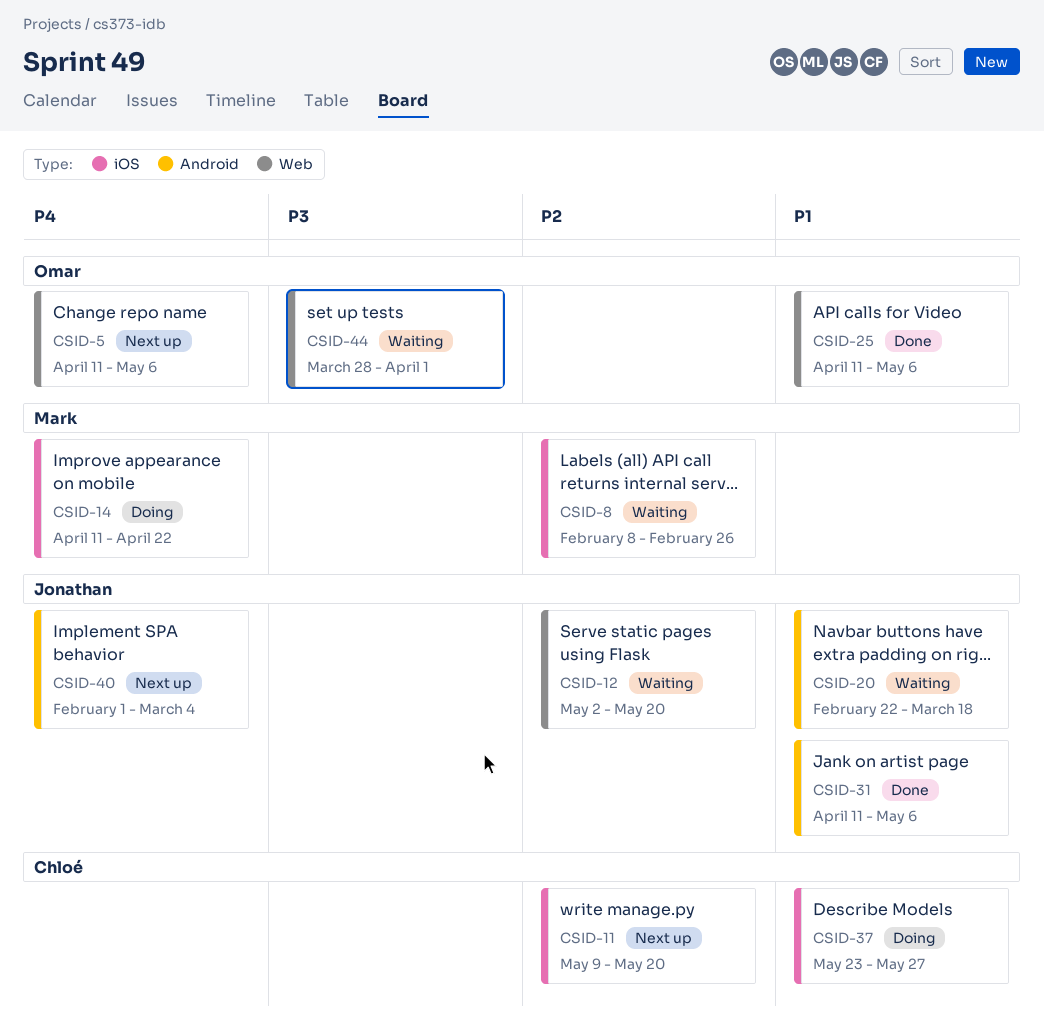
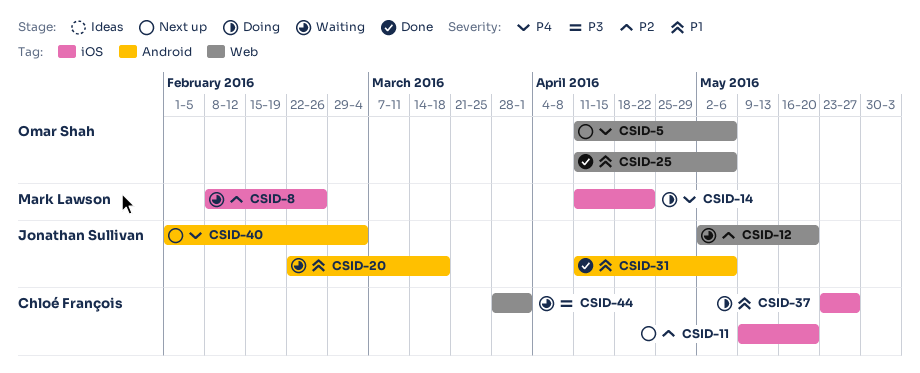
CSID-44, owner: Omar Shah -> Chloé François

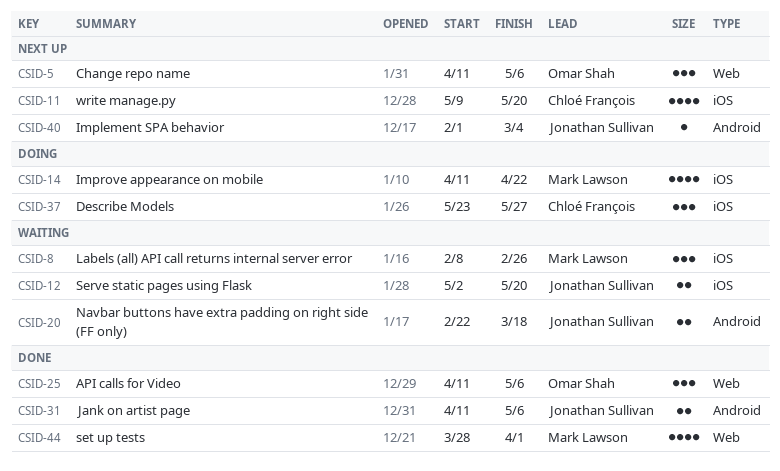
CSID-12, label: Web -> iOS
CSID-44, status: Waiting -> Done
CSID-44, owner: Chloé François -> Mark Lawson

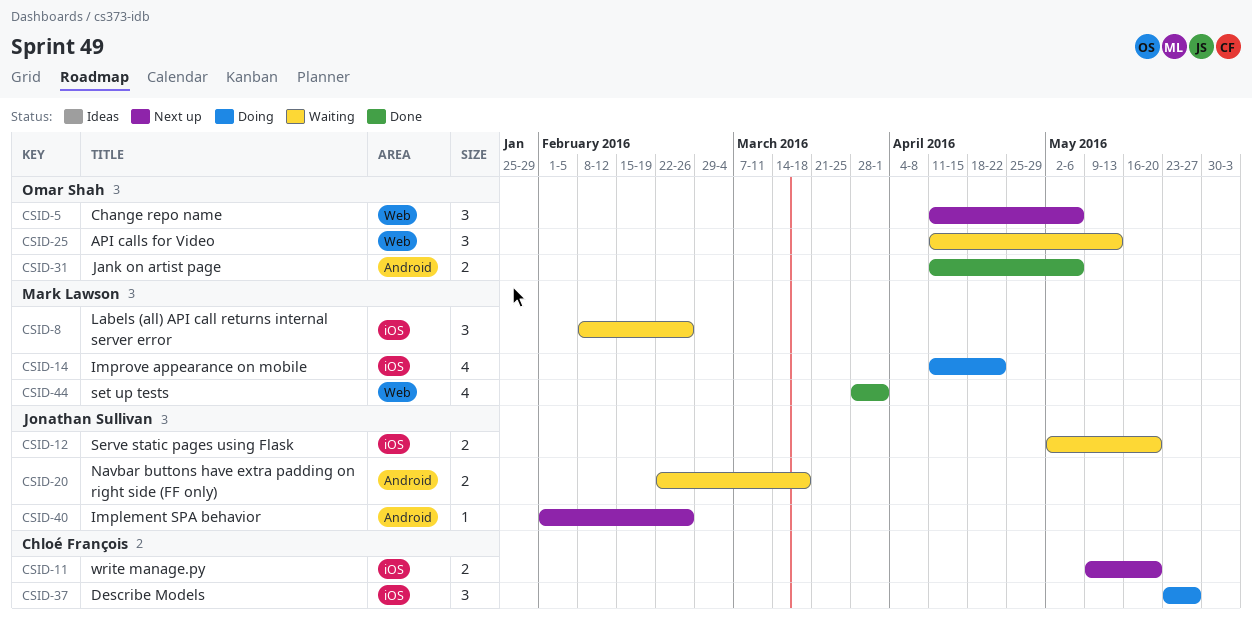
CSID-11, estimate: 4 -> 2
CSID-25, status: Done -> Waiting
CSID-25, due: May 6 -> May 13
CSID-31, owner: Jonathan Sullivan -> Omar Shah
CSID-40, due: Mar 4 -> Feb 26

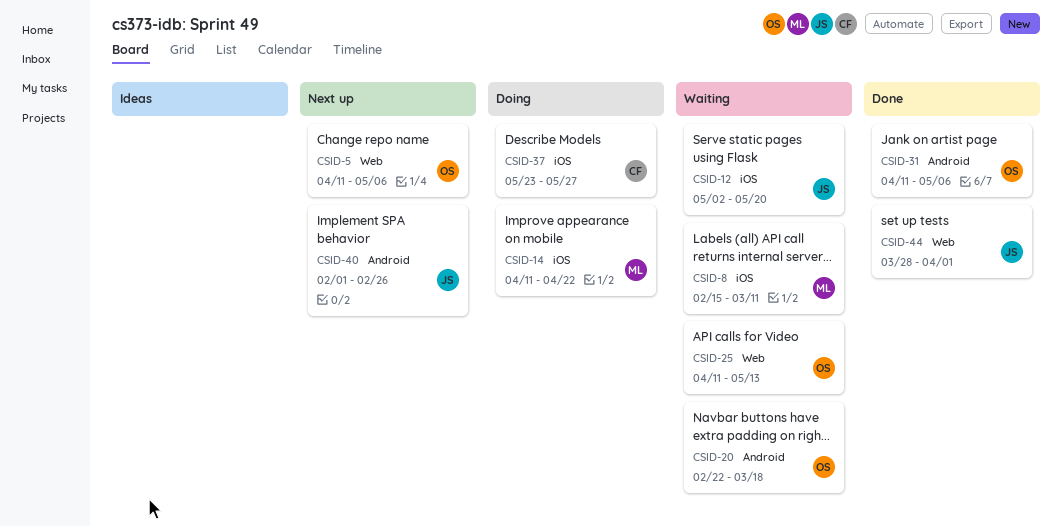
CSID-8, start: Feb 8 -> Feb 15
CSID-8, due: Feb 26 -> Mar 11
CSID-11: present -> none
CSID-20, owner: Jonathan Sullivan -> Omar Shah
CSID-44, owner: Mark Lawson -> Jonathan Sullivan

